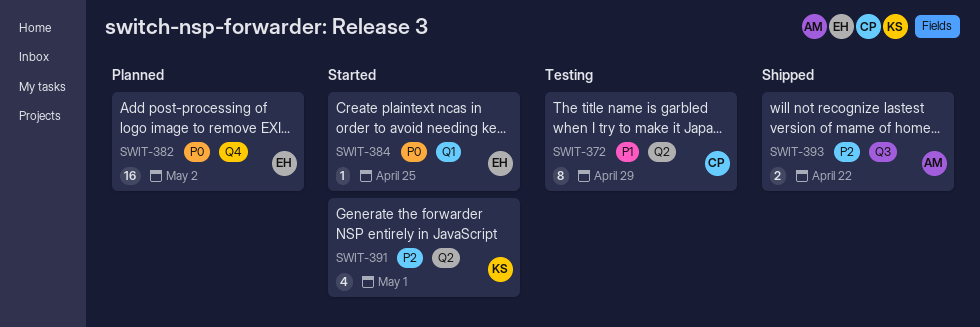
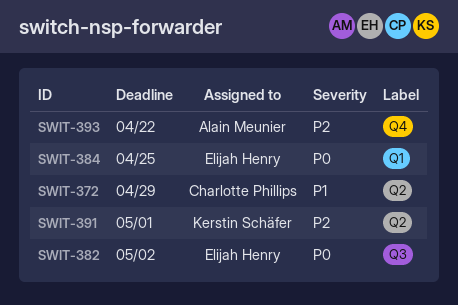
SWIT-382, label: Q4 -> Q3
SWIT-393, label: Q3 -> Q4

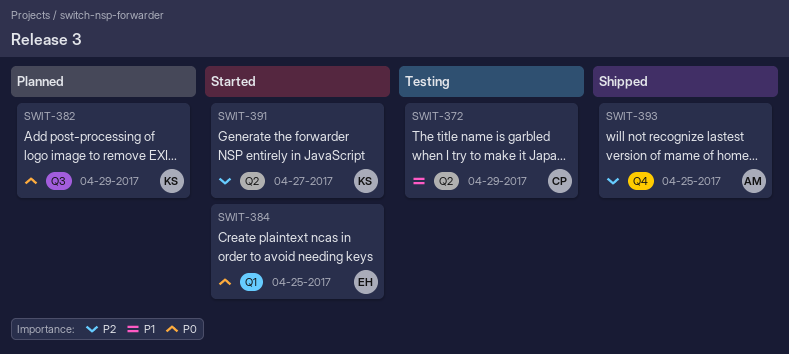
SWIT-382, owner: Elijah Henry -> Kerstin Schäfer
SWIT-382, due: May 2 -> Apr 29
SWIT-391, due: May 1 -> Apr 27
SWIT-393, due: Apr 22 -> Apr 25

